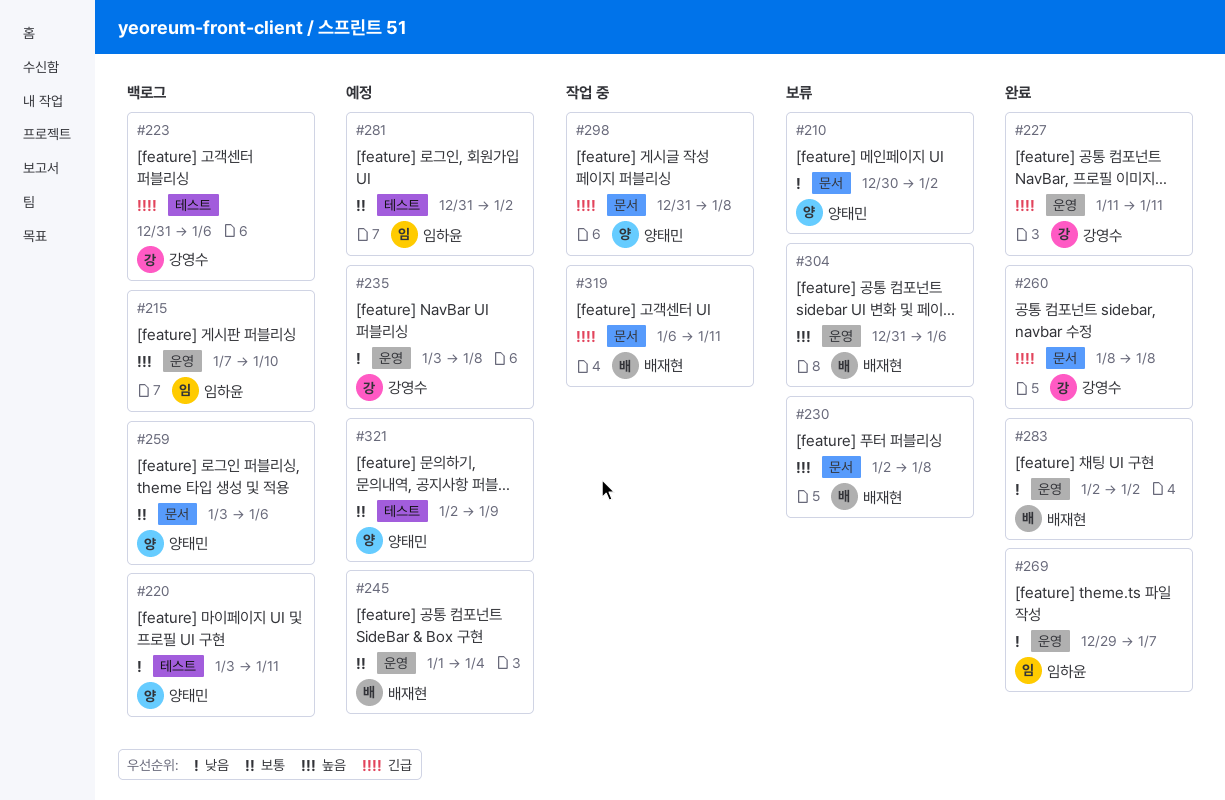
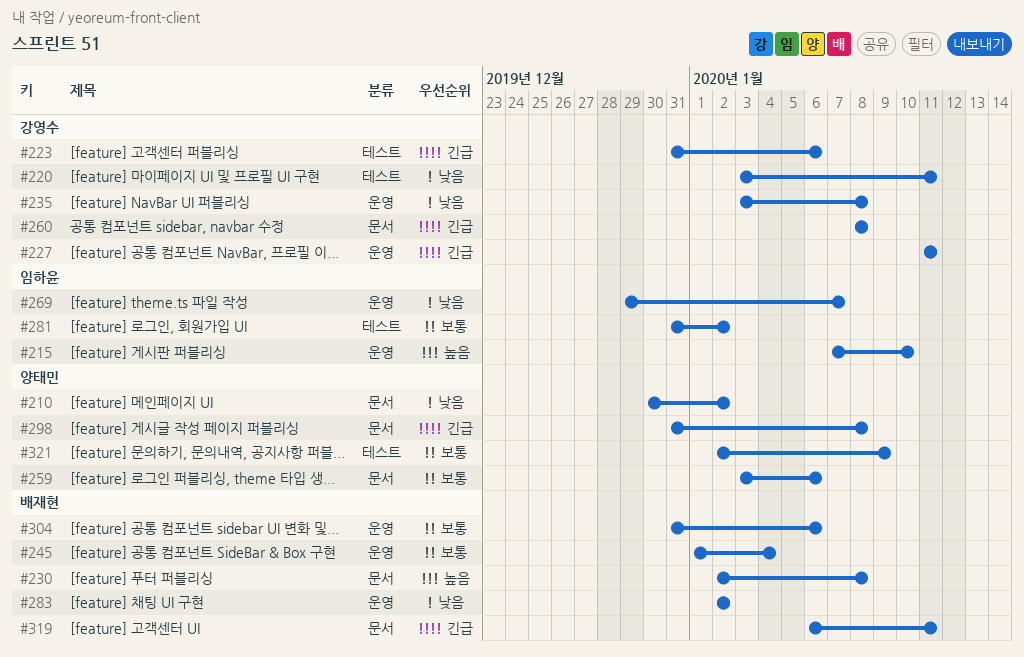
#220, owner: 양태민 -> 강영수
#304, priority: 높음 -> 보통

